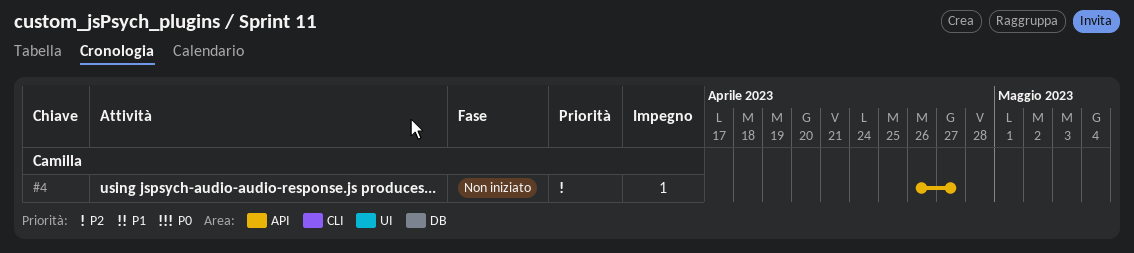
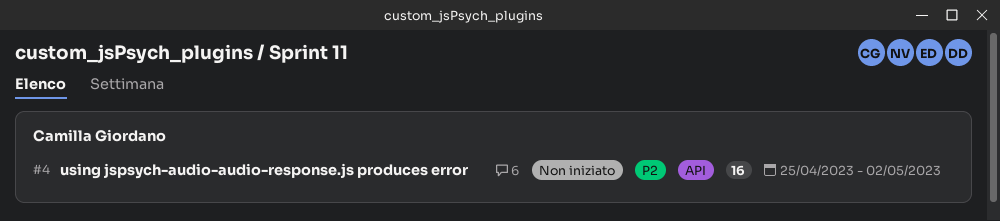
#4, estimate: 1 -> 16
#4, start: Apr 26 -> Apr 25
#4, due: Apr 27 -> May 2

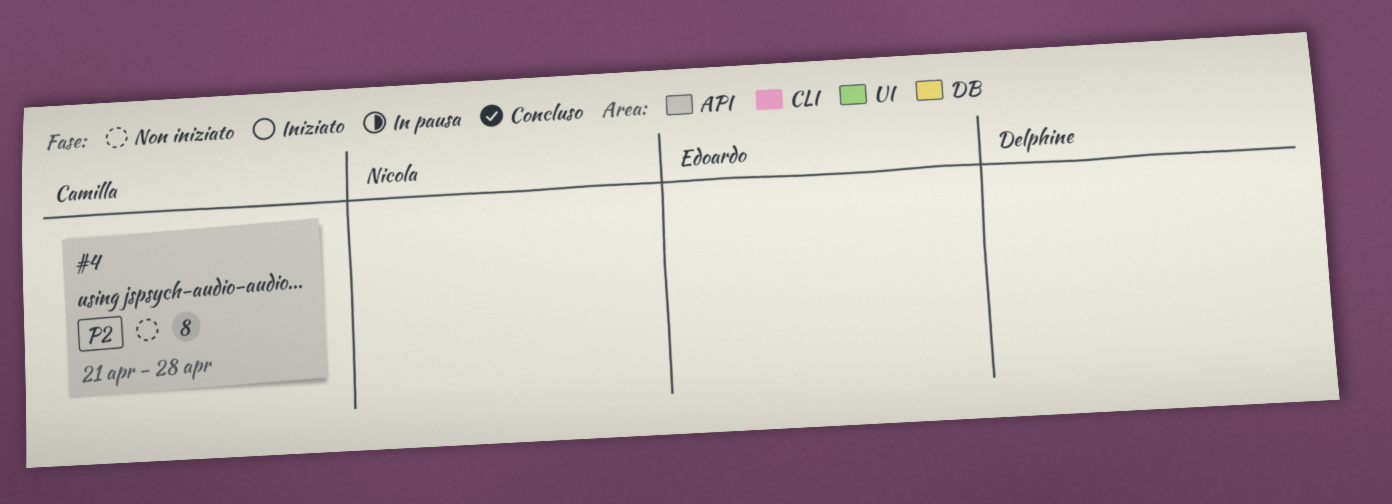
#4, estimate: 16 -> 8
#4, start: Apr 25 -> Apr 21
#4, due: May 2 -> Apr 28

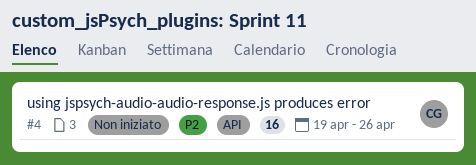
#4, estimate: 8 -> 16
#4, start: Apr 21 -> Apr 19
#4, due: Apr 28 -> Apr 26

